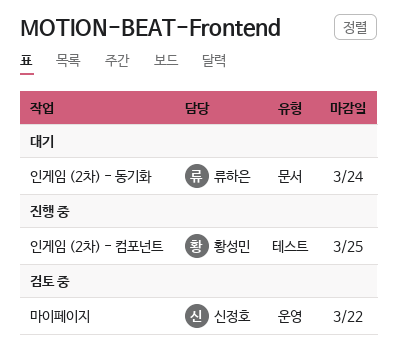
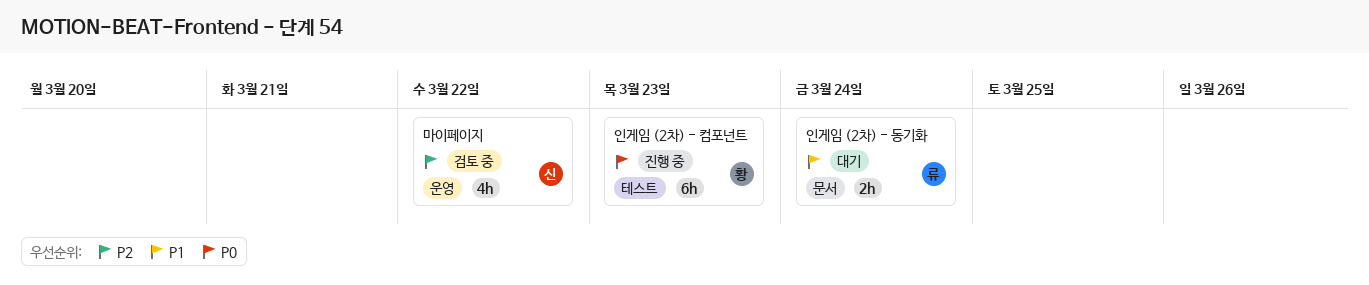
인게임 (2차) - 컴포넌트, due: Mar 25 -> Mar 23

